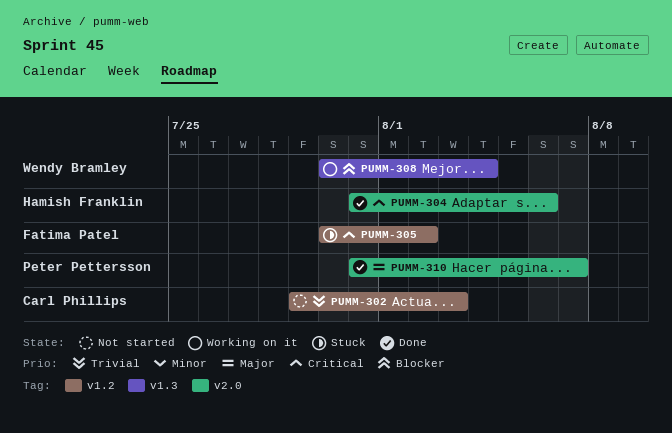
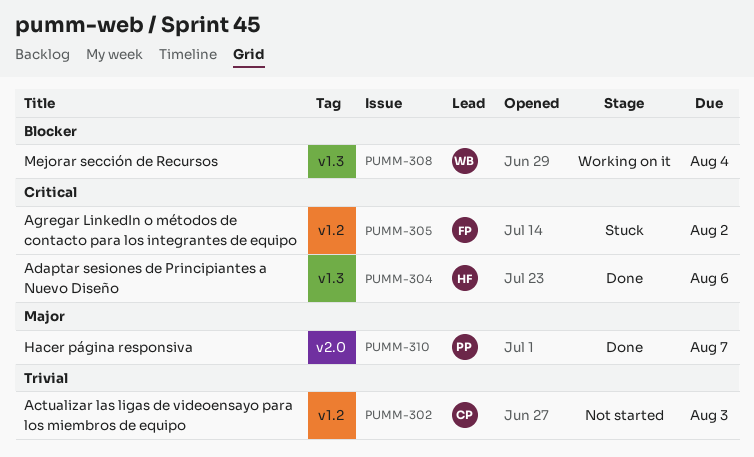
PUMM-304, label: v2.0 -> v1.3

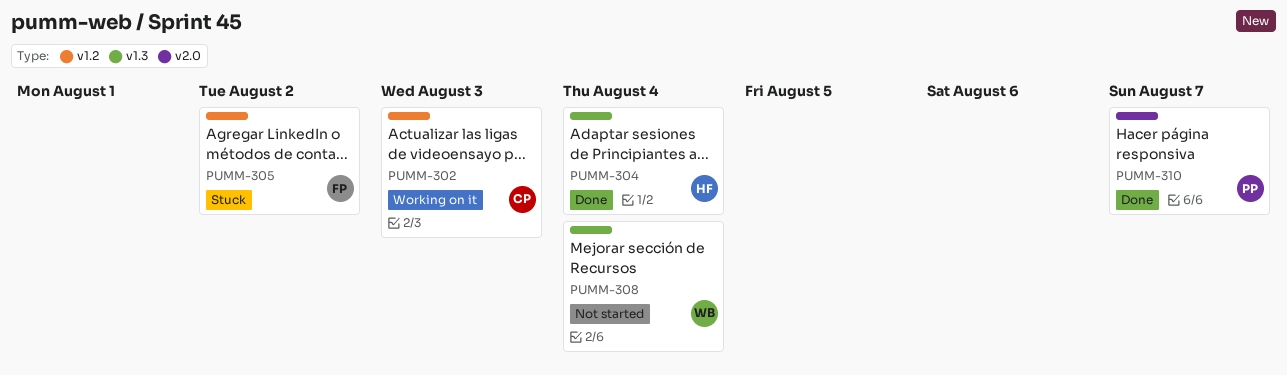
PUMM-302, status: Not started -> Working on it
PUMM-304, due: Aug 6 -> Aug 4
PUMM-308, status: Working on it -> Not started

